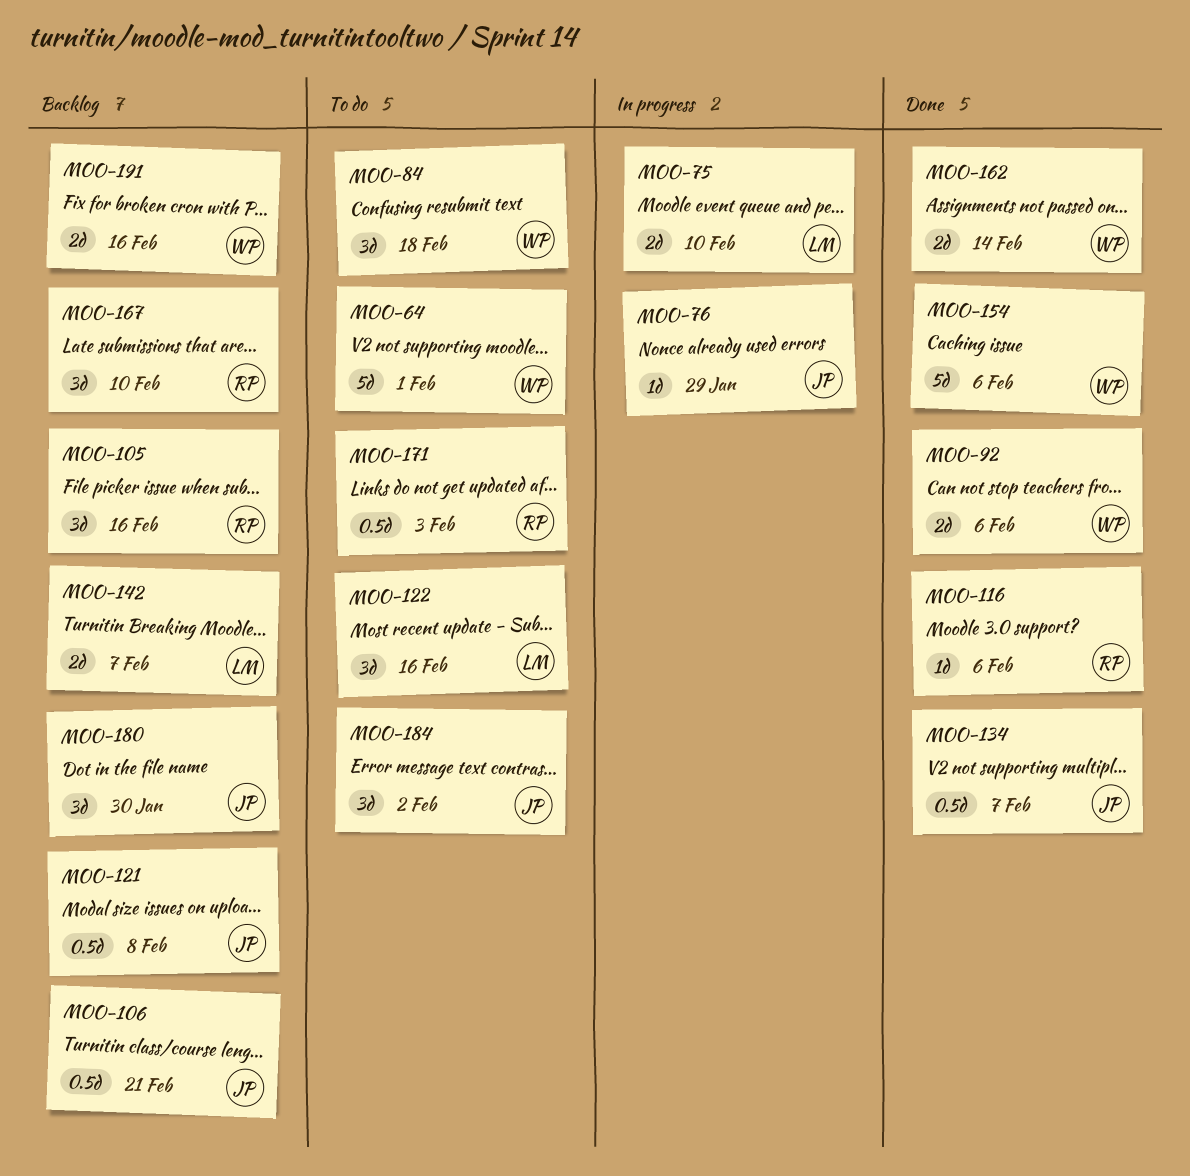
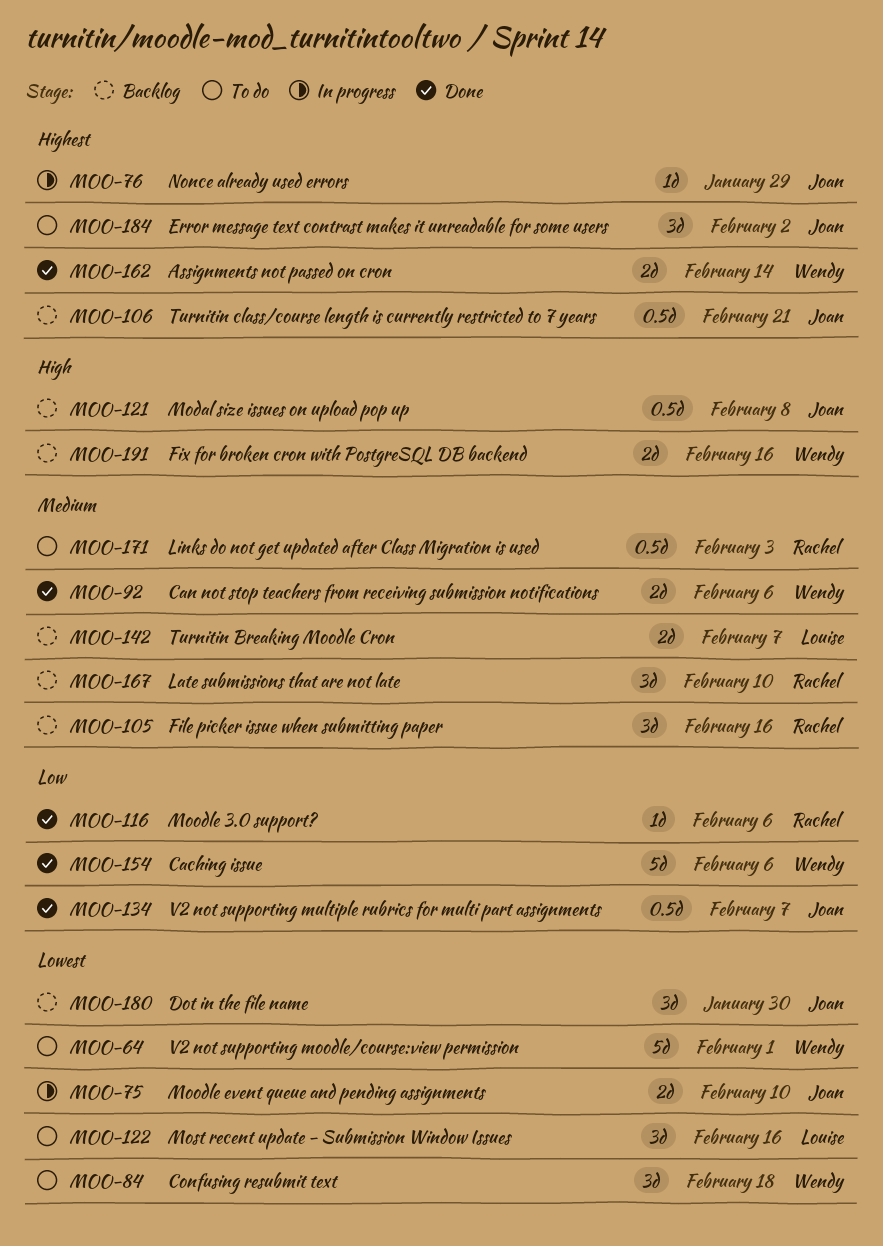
MOO-75, owner: Louise -> Joan

